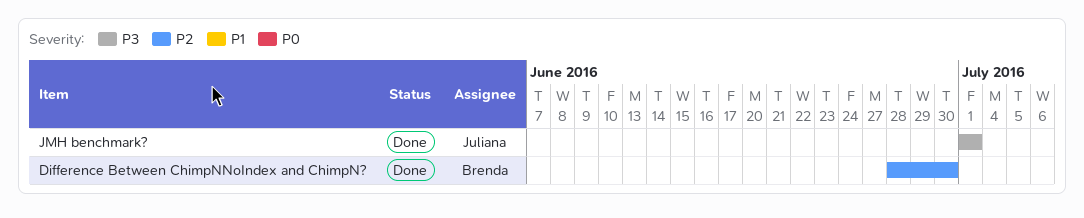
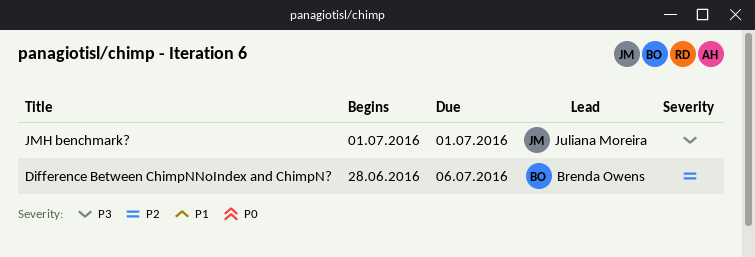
Difference Between ChimpNNoIndex and ChimpN?, due: Jun 30 -> Jul 6

